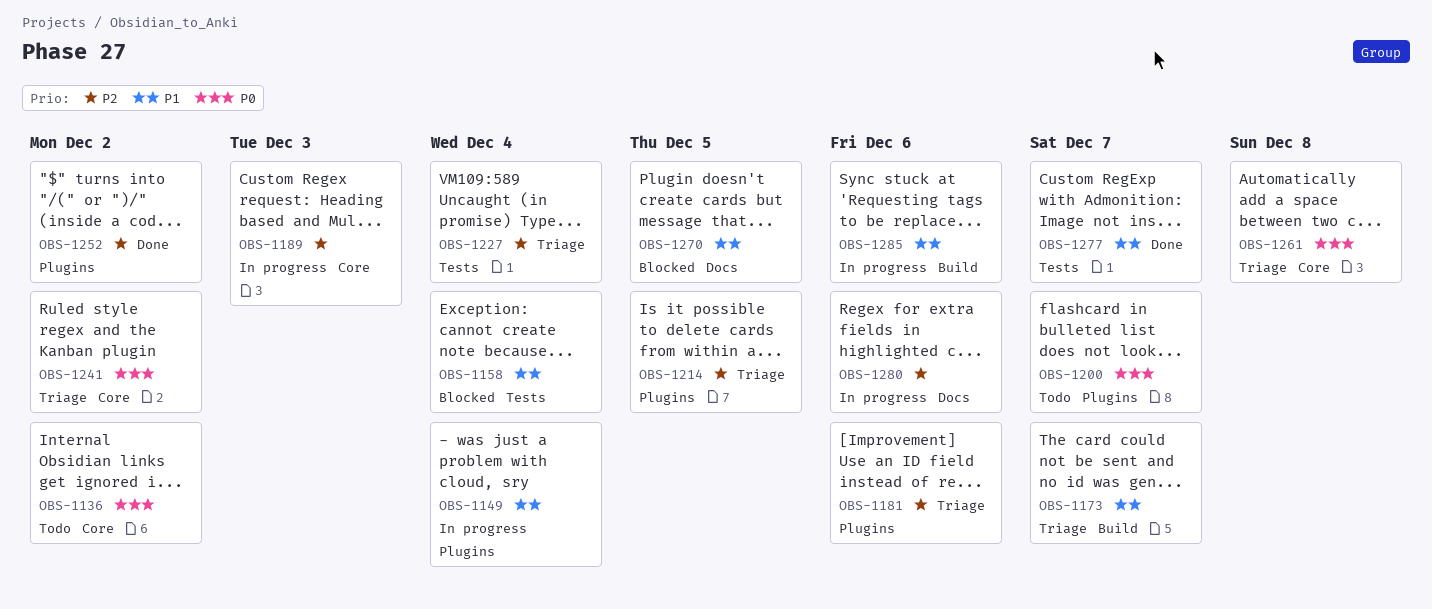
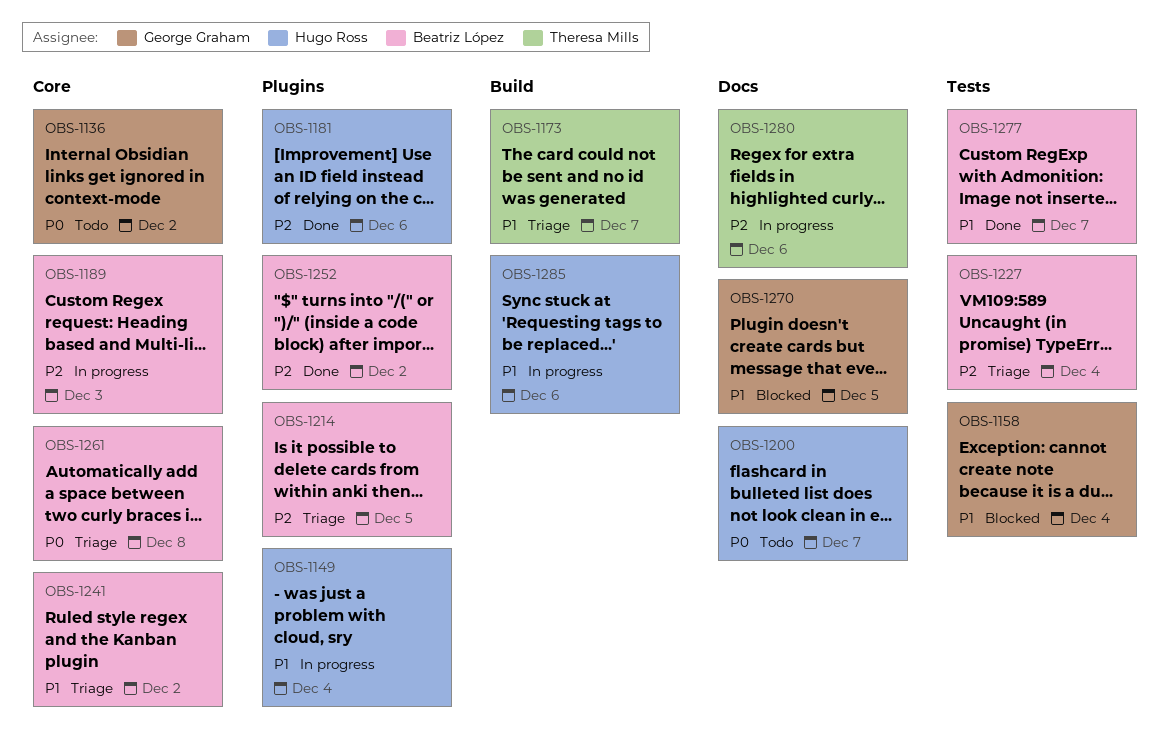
OBS-1181, status: Triage -> Done
OBS-1200, label: Plugins -> Docs
OBS-1241, priority: P0 -> P1

